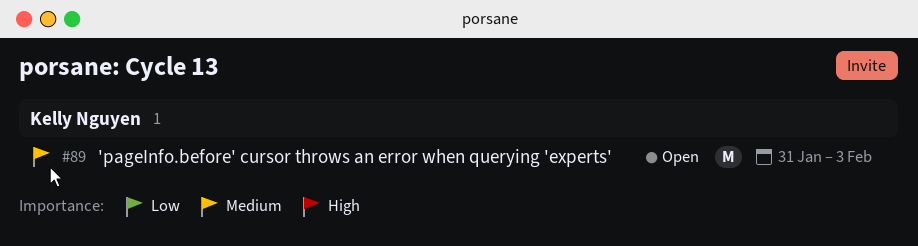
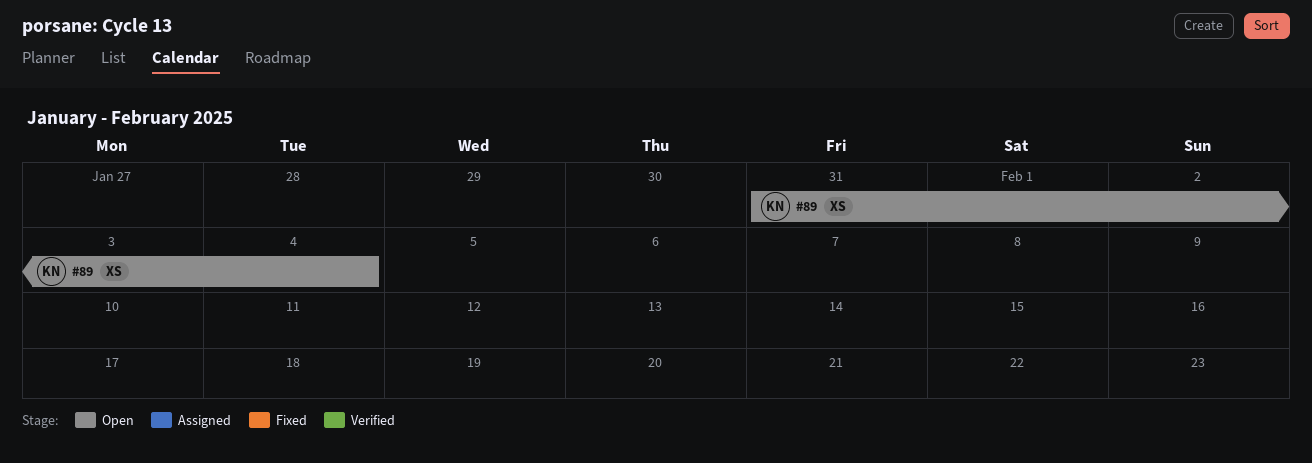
#89, estimate: M -> XS
#89, due: Feb 3 -> Feb 4

